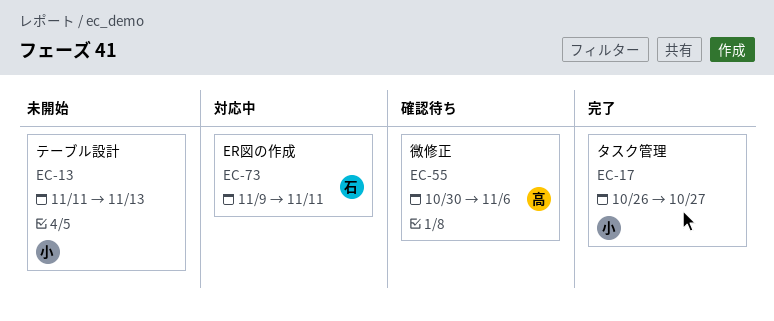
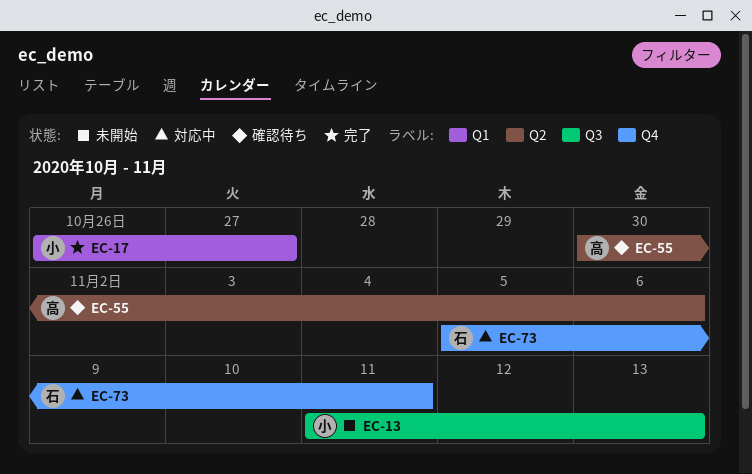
EC-73, start: Nov 9 -> Nov 5

